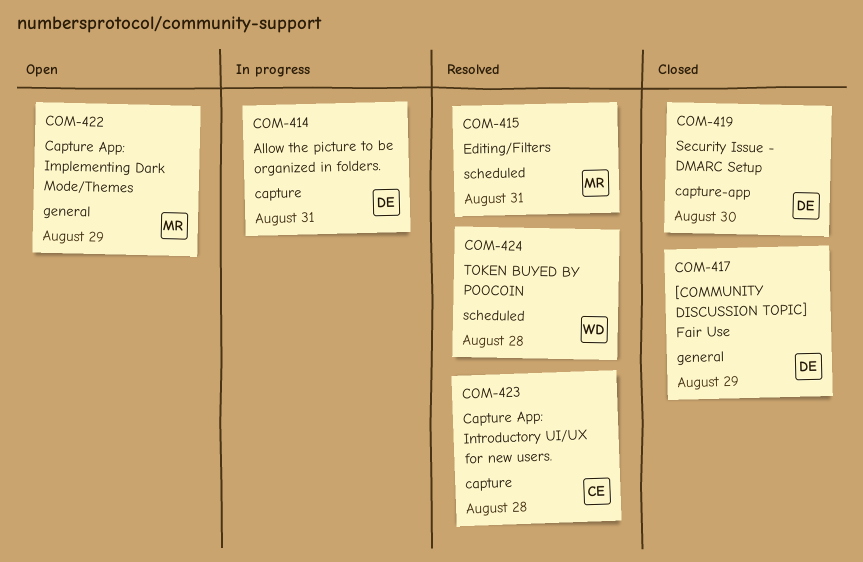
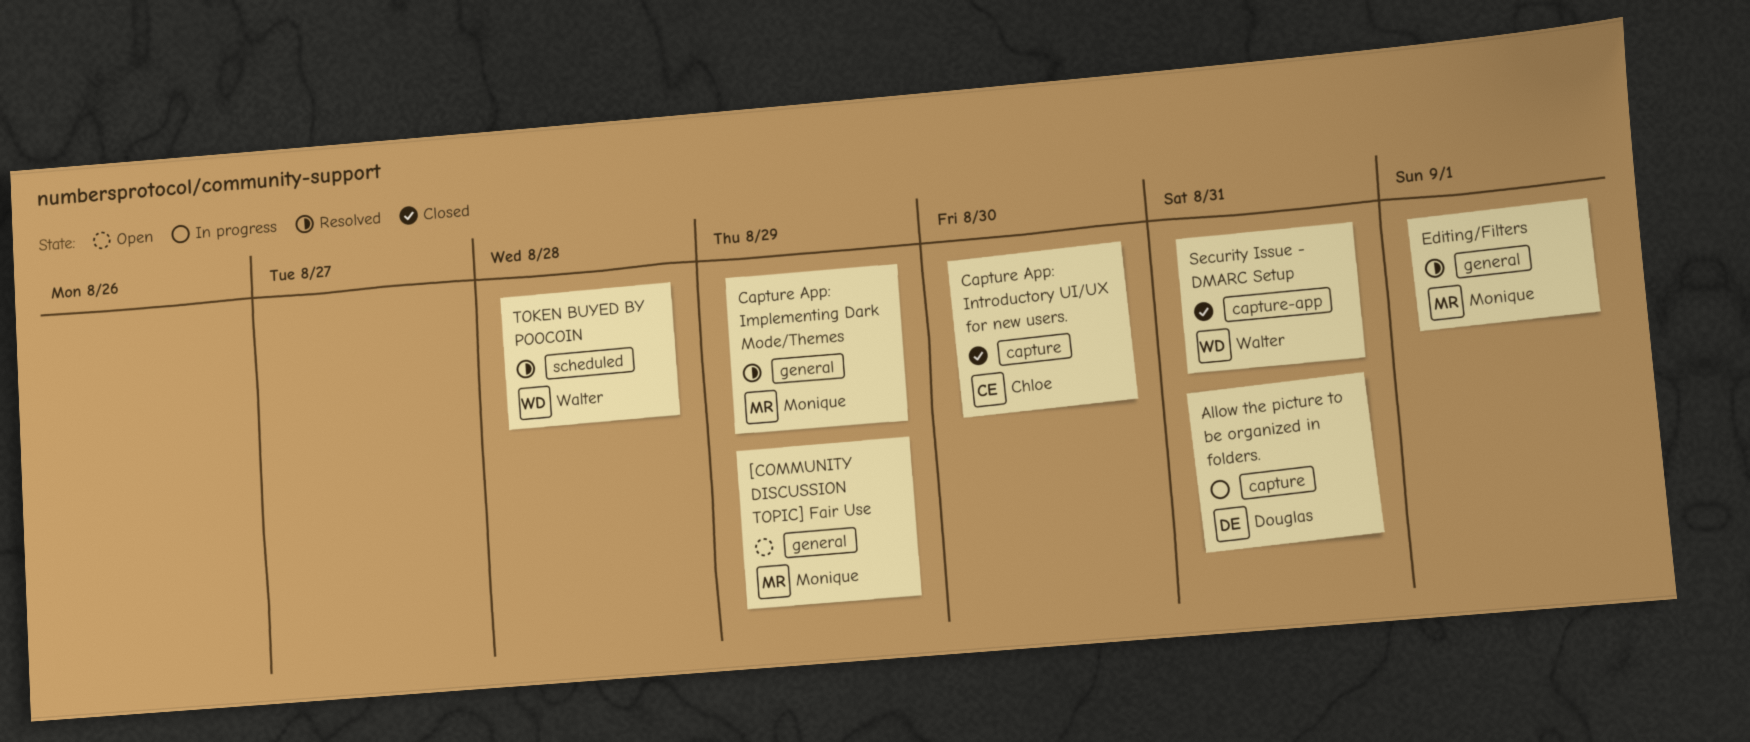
[COMMUNITY DISCUSSION TOPIC] Fair Use, status: Closed -> Open
[COMMUNITY DISCUSSION TOPIC] Fair Use, owner: Douglas -> Monique
Capture App: Implementing Dark Mode/Themes, status: Open -> Resolved
Capture App: Introductory UI/UX for new users., status: Resolved -> Closed
Capture App: Introductory UI/UX for new users., due: Aug 28 -> Aug 30
Editing/Filters, label: scheduled -> general
Editing/Filters, due: Aug 31 -> Sep 1
Security Issue - DMARC Setup, owner: Douglas -> Walter
Security Issue - DMARC Setup, due: Aug 30 -> Aug 31

